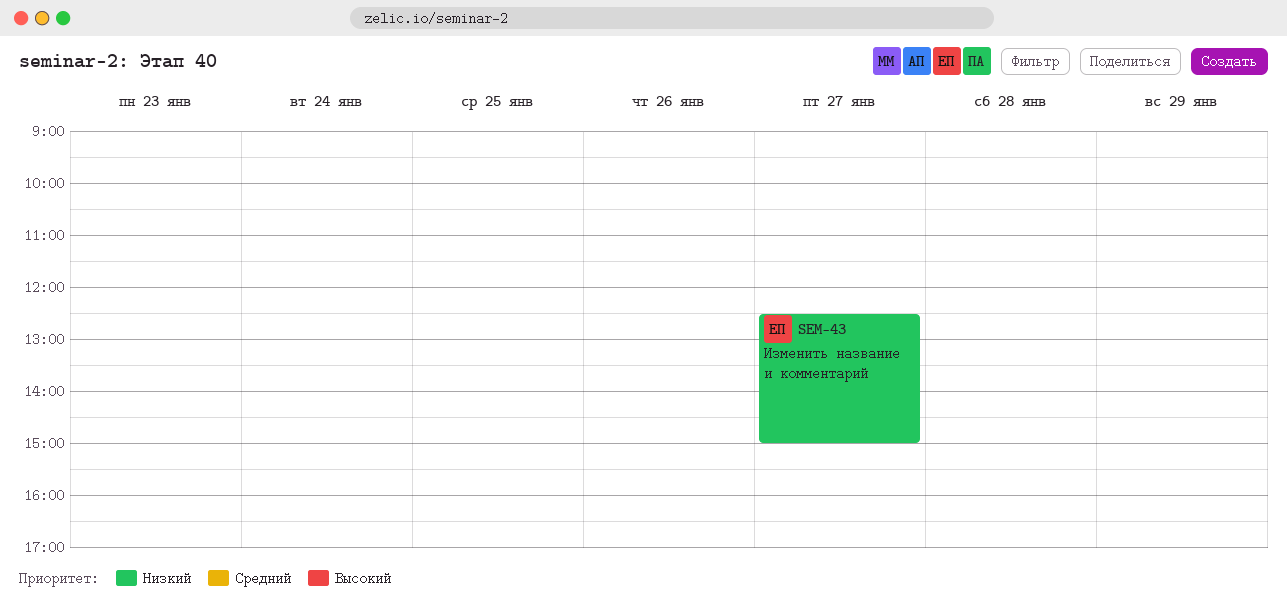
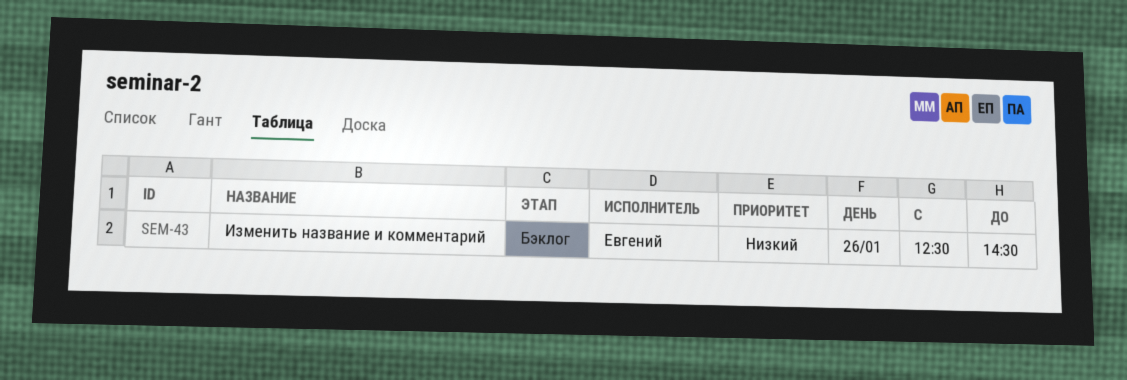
SEM-43, day: Jan 27 -> Jan 26
SEM-43, ends: 15:00 -> 14:30

